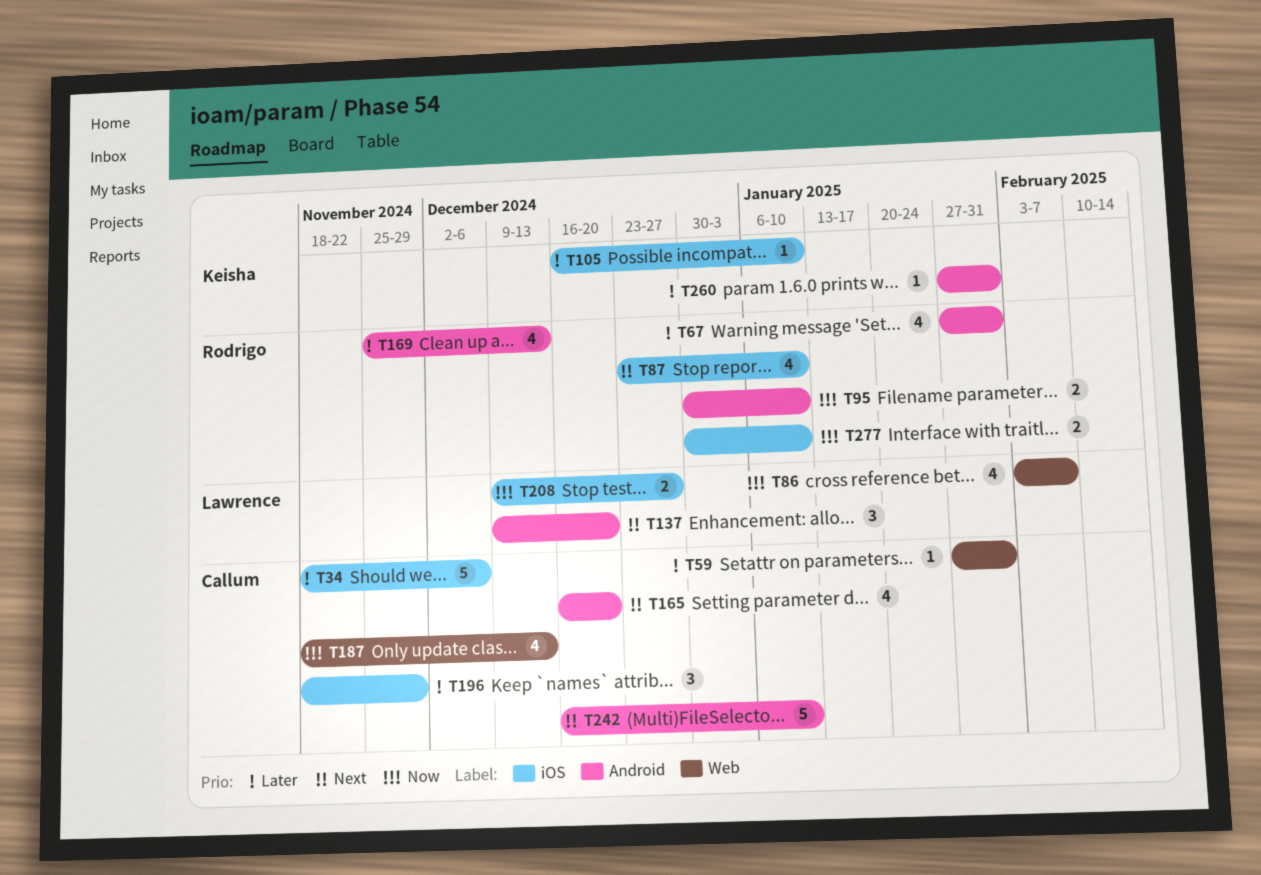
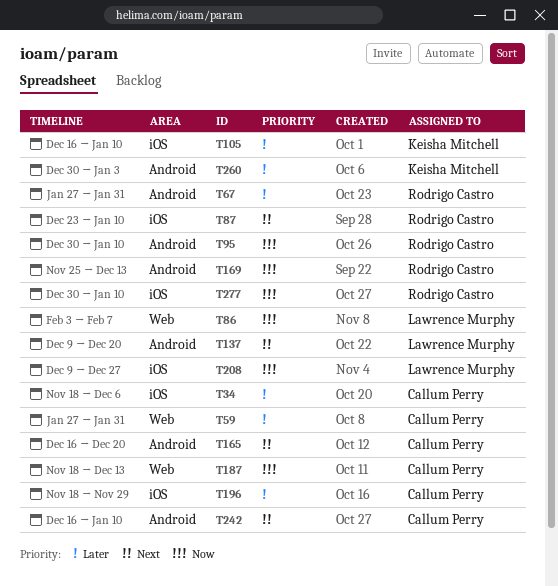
T169, priority: Later -> Now
T260, start: Jan 27 -> Dec 30
T260, due: Jan 31 -> Jan 3

